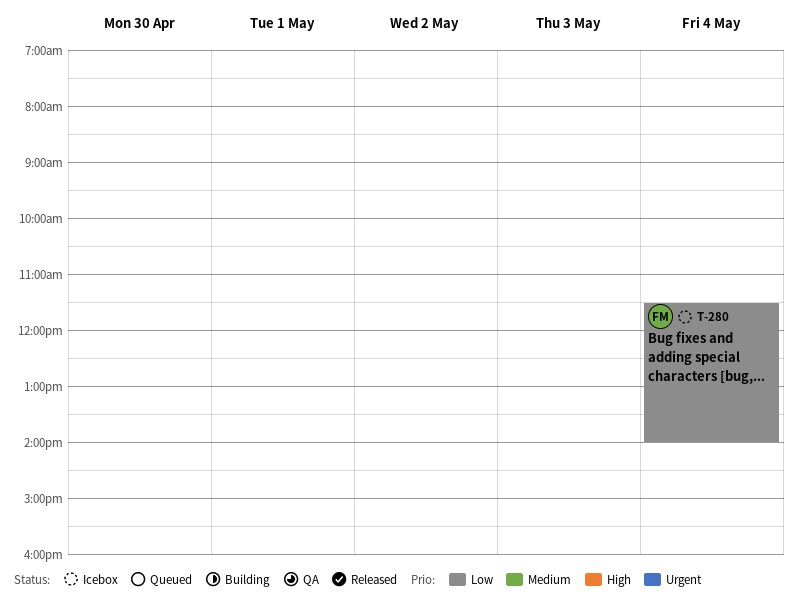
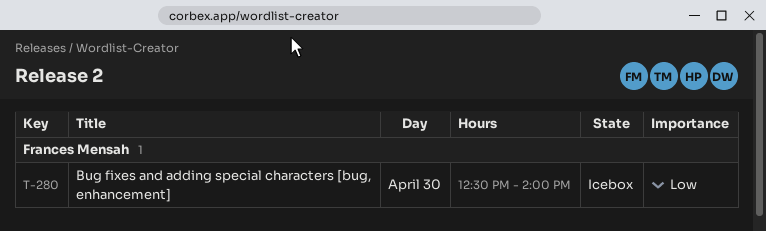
T-280, day: May 4 -> Apr 30
T-280, begins: 11:30 -> 12:30

